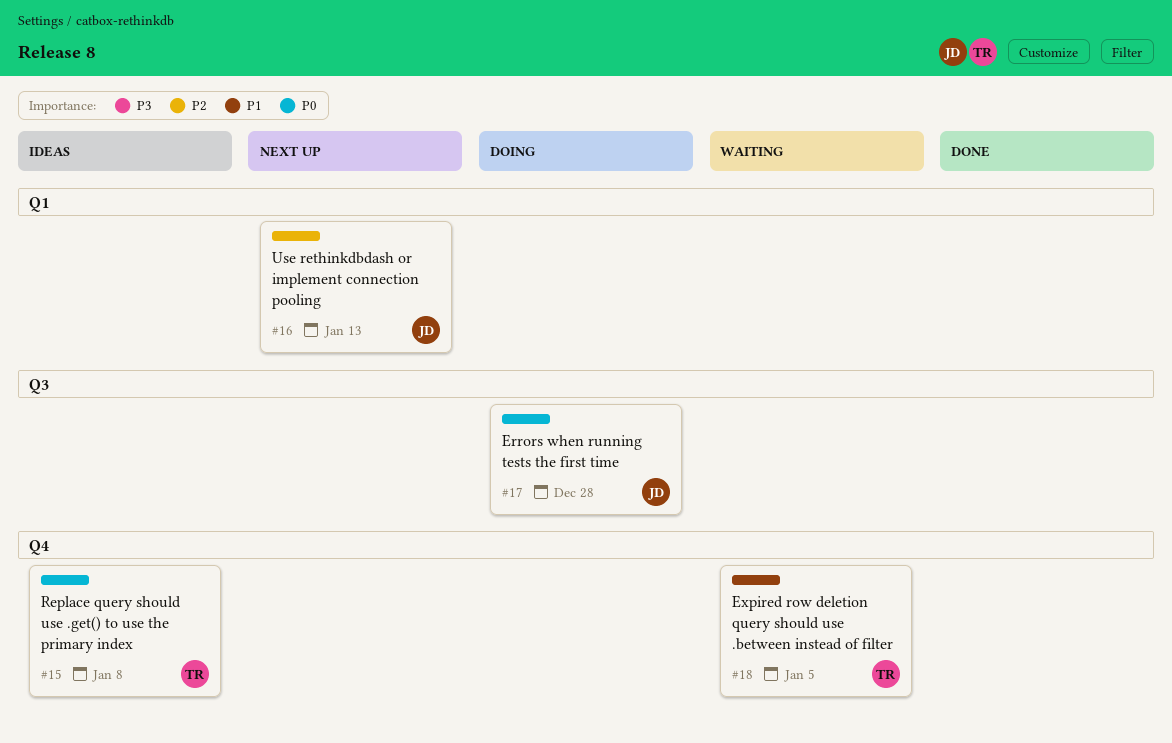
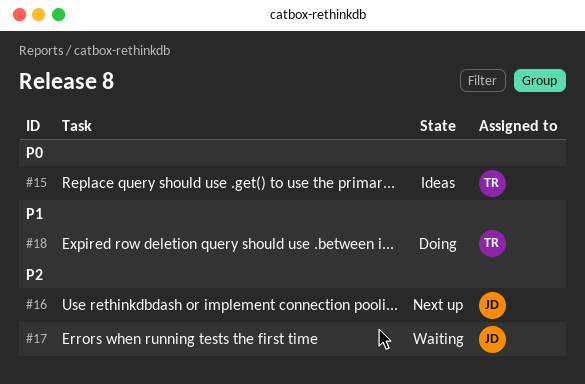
#17, status: Doing -> Waiting
#17, priority: P0 -> P2
#18, status: Waiting -> Doing

